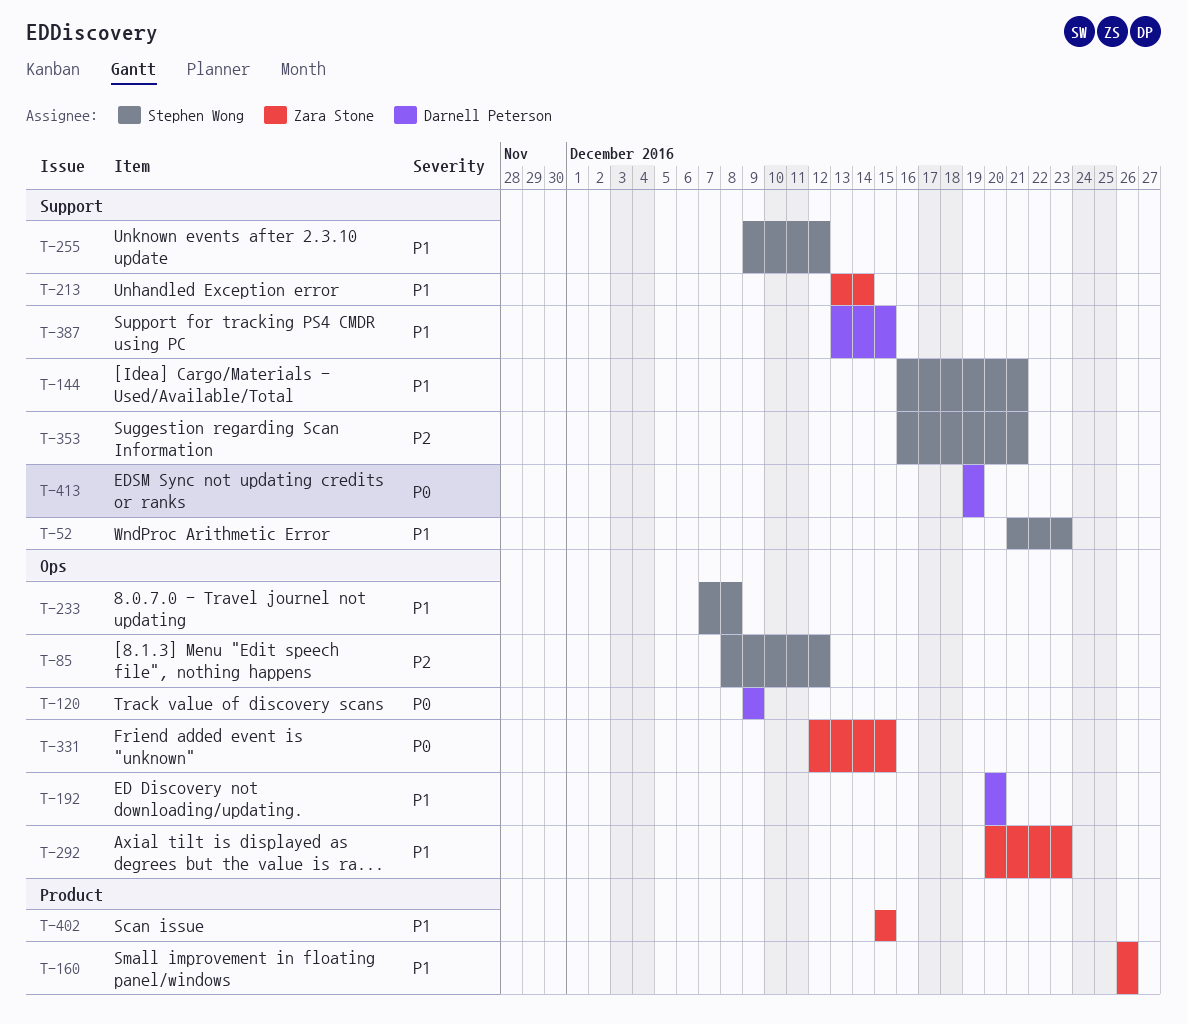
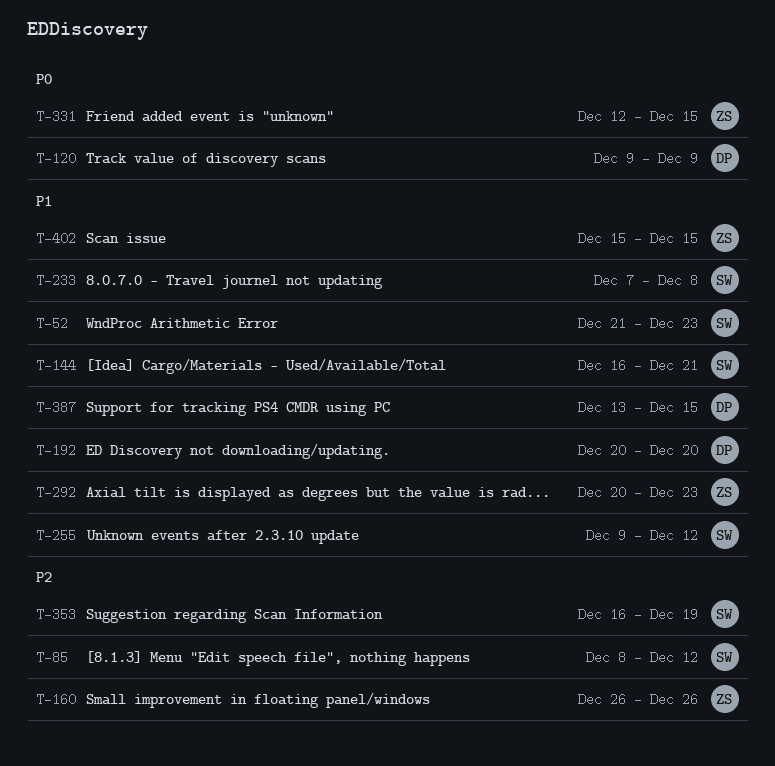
T-160, priority: P1 -> P2
T-213: present -> none
T-353, due: Dec 21 -> Dec 19
T-413: present -> none

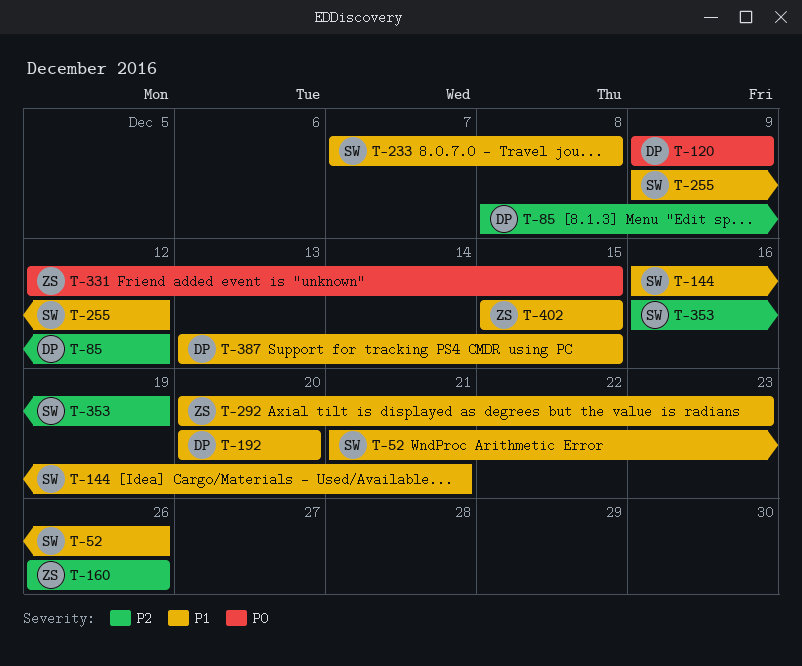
T-52, due: Dec 23 -> Dec 26
T-85, owner: SW -> DP

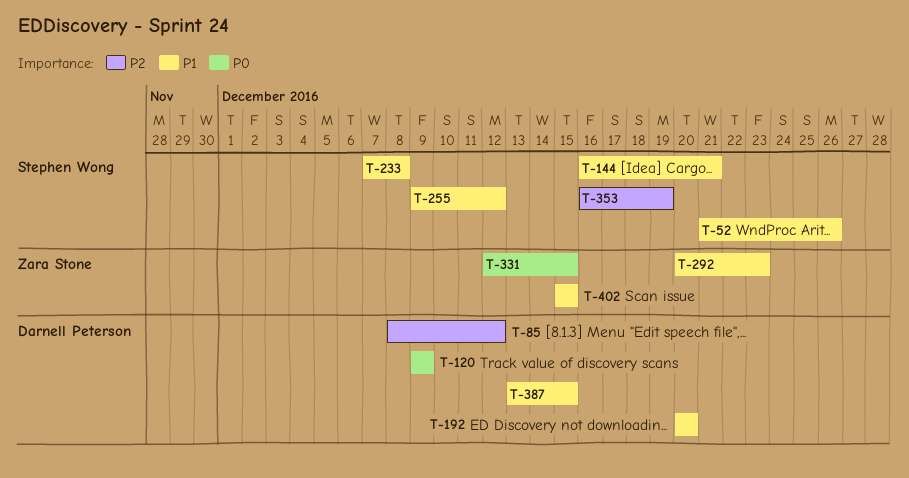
T-160: present -> none

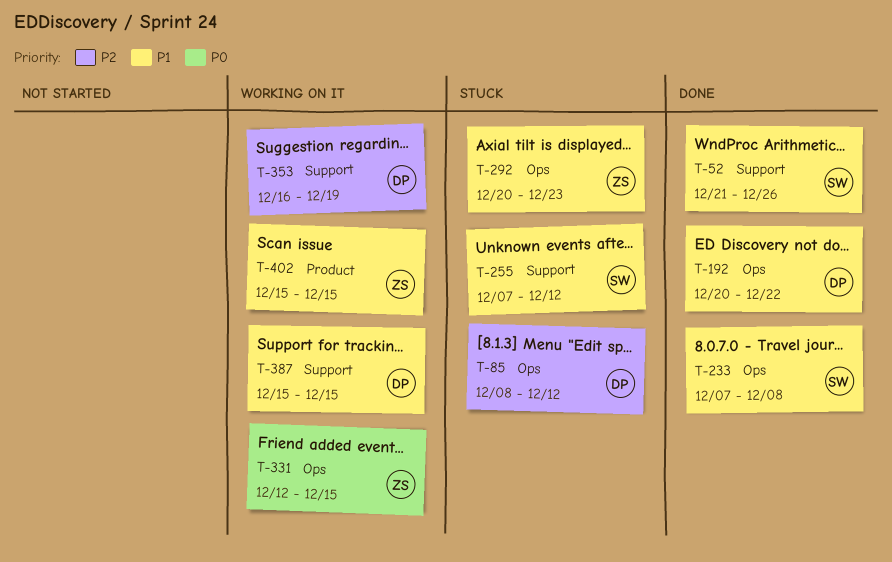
T-120: present -> none
T-144: present -> none
T-192, due: Dec 20 -> Dec 22
T-255, start: Dec 9 -> Dec 7
T-353, owner: Stephen Wong -> Darnell Peterson
T-387, start: Dec 13 -> Dec 15

